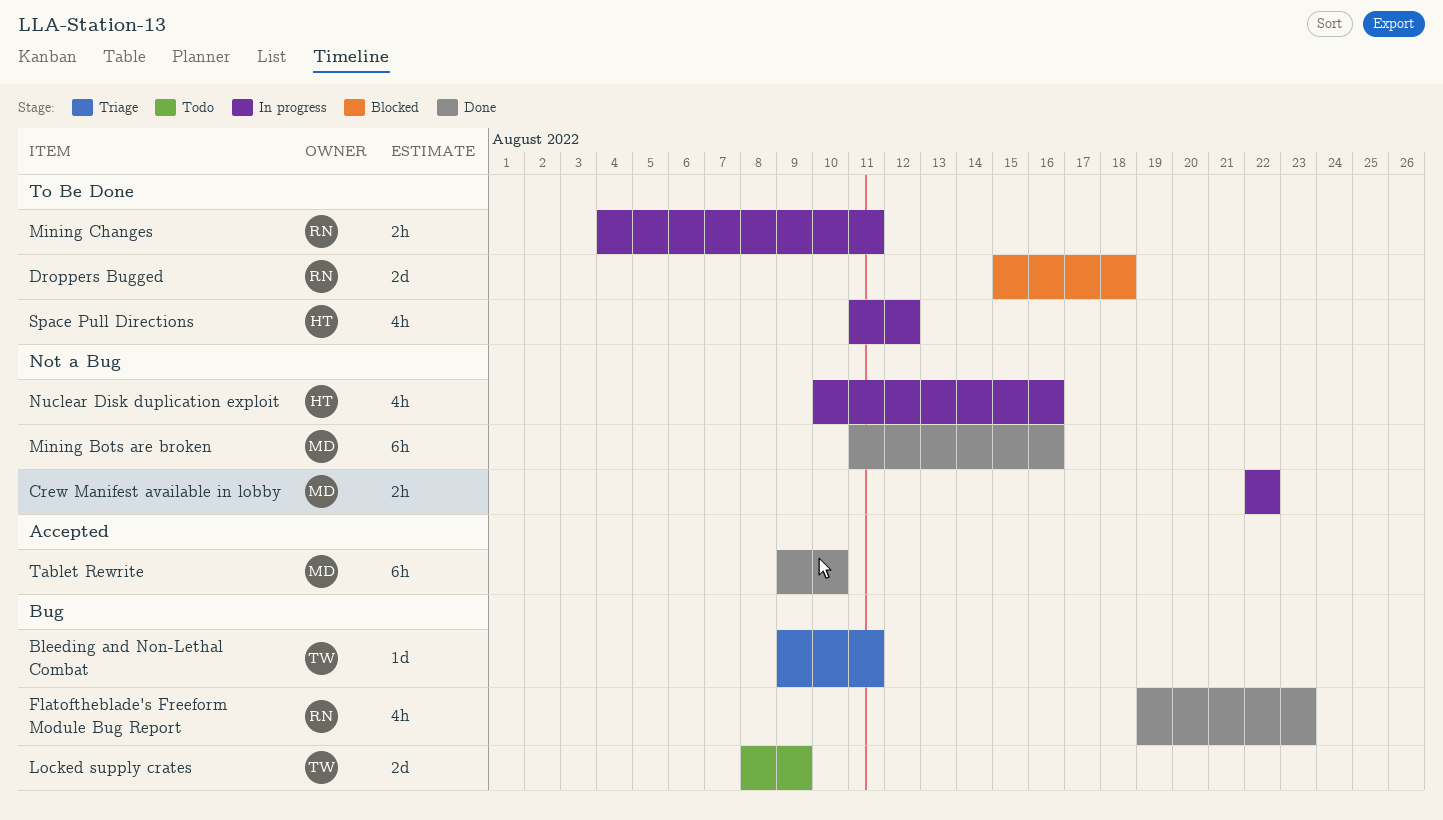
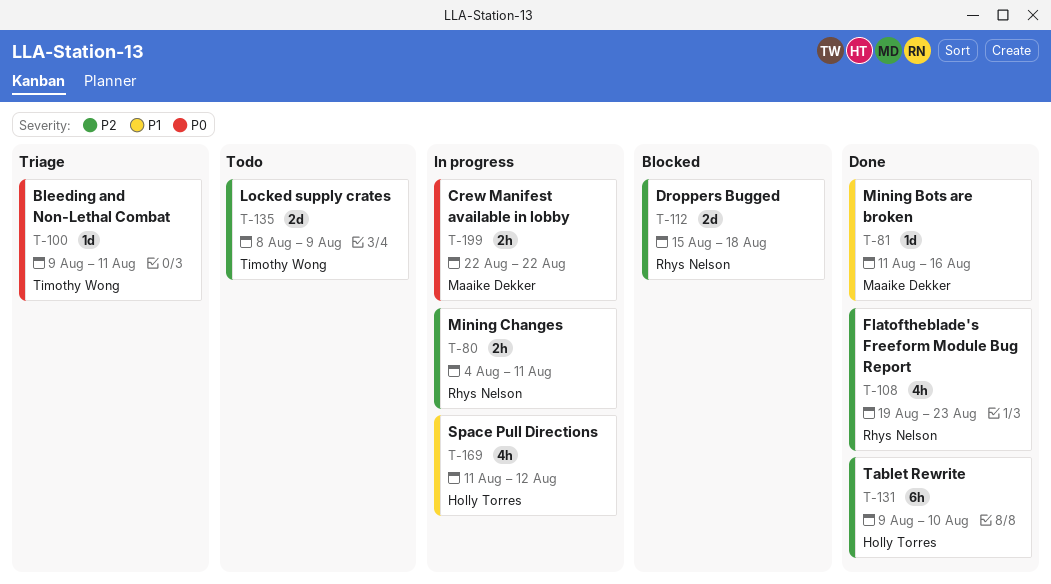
Mining Bots are broken, estimate: 6h -> 1d
Nuclear Disk duplication exploit: present -> none
Tablet Rewrite, owner: Maaike Dekker -> Holly Torres

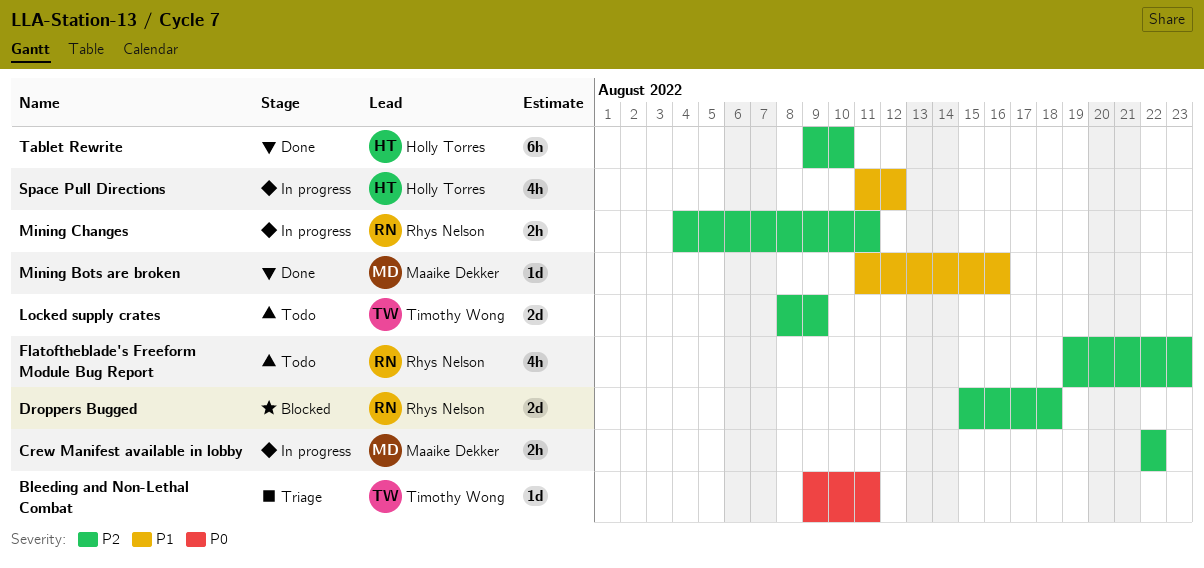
Crew Manifest available in lobby, priority: P0 -> P2
Flatoftheblade's Freeform Module Bug Report, status: Done -> Todo

